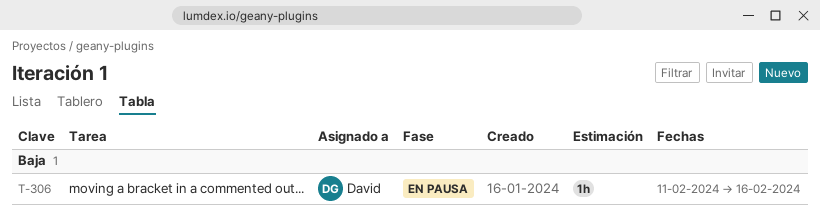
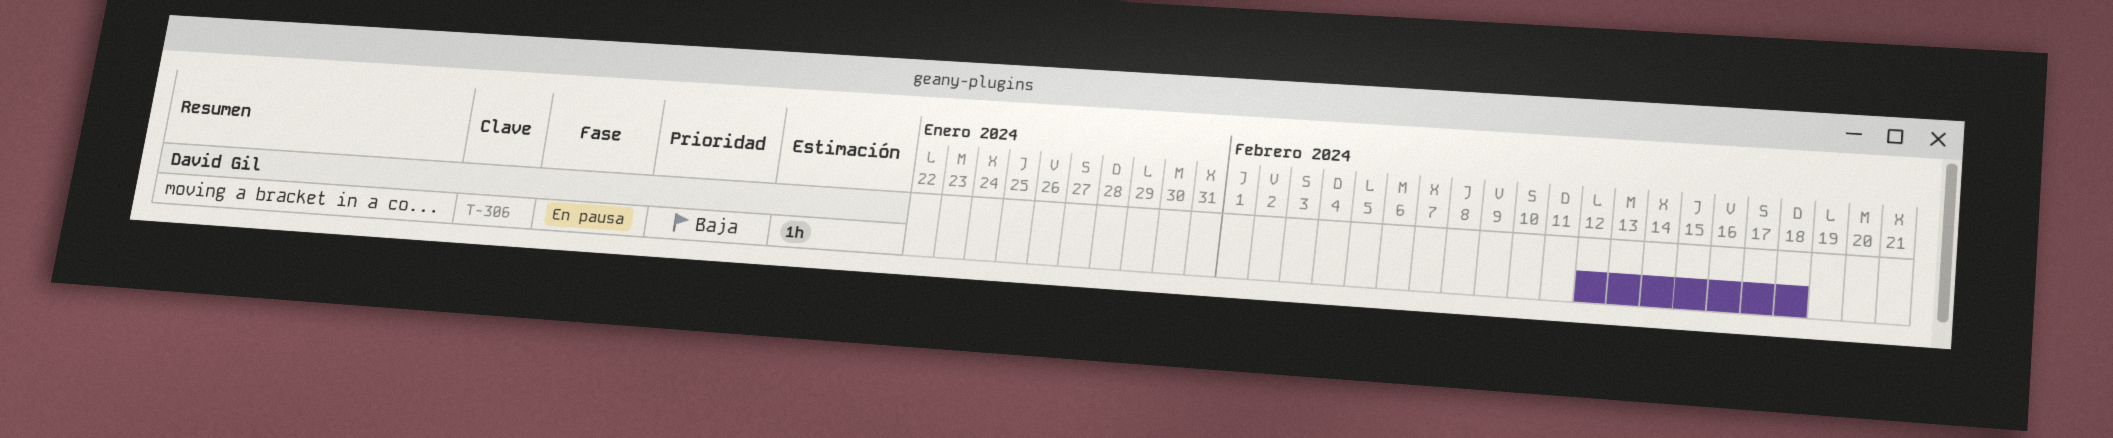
T-306, start: Feb 11 -> Feb 12
T-306, due: Feb 16 -> Feb 18

